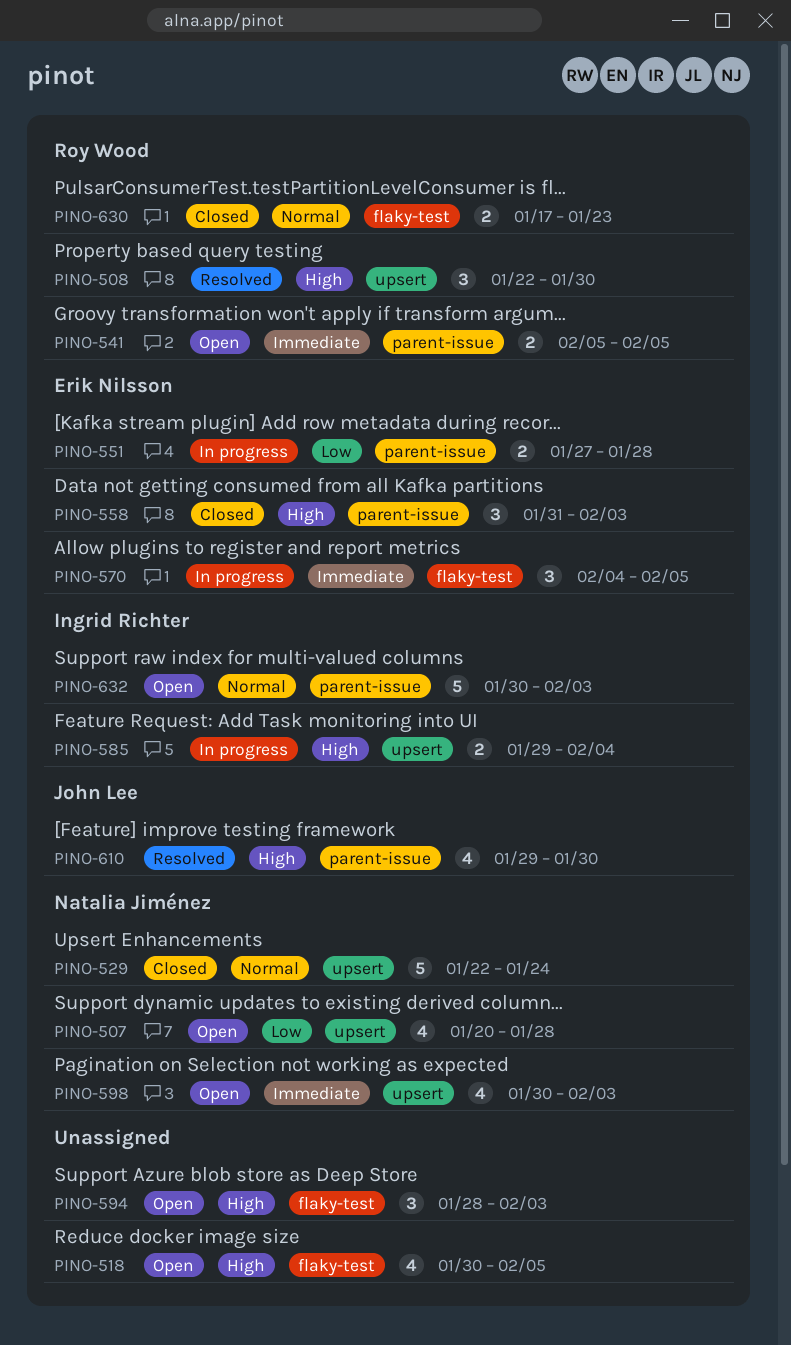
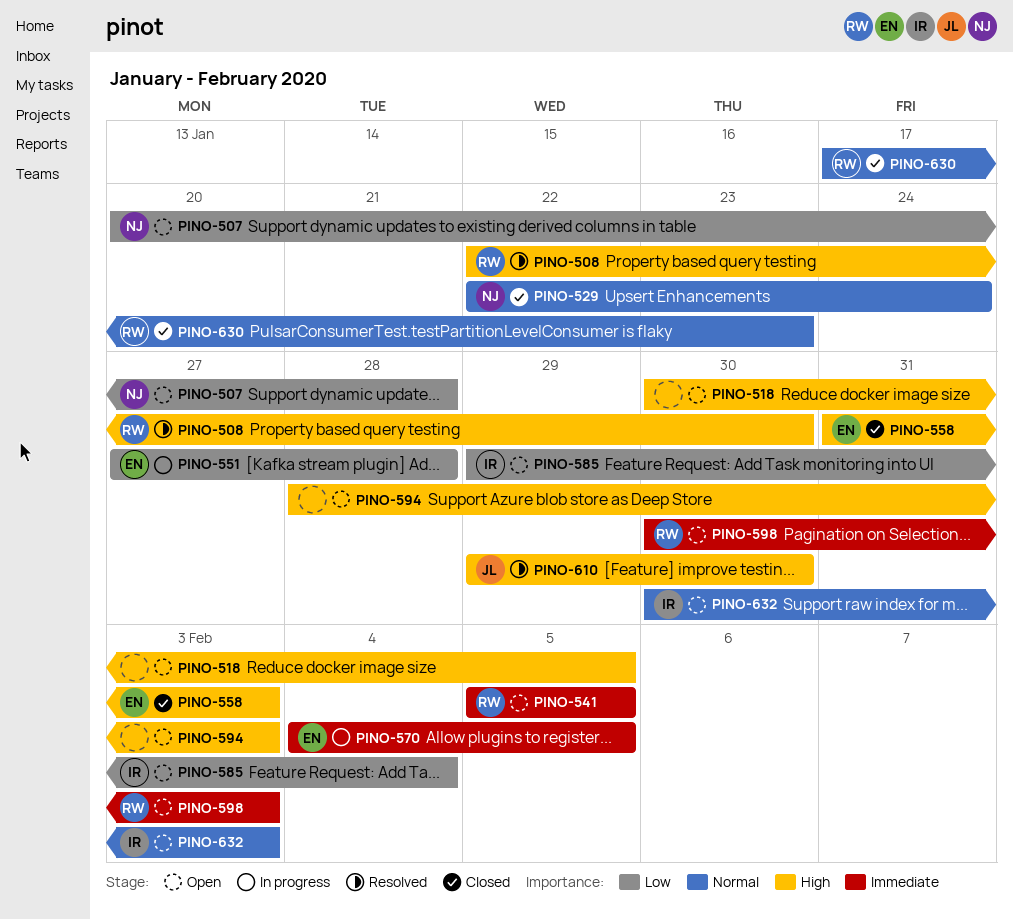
PINO-585, status: In progress -> Open
PINO-585, priority: High -> Low
PINO-598, owner: Natalia Jiménez -> Roy Wood

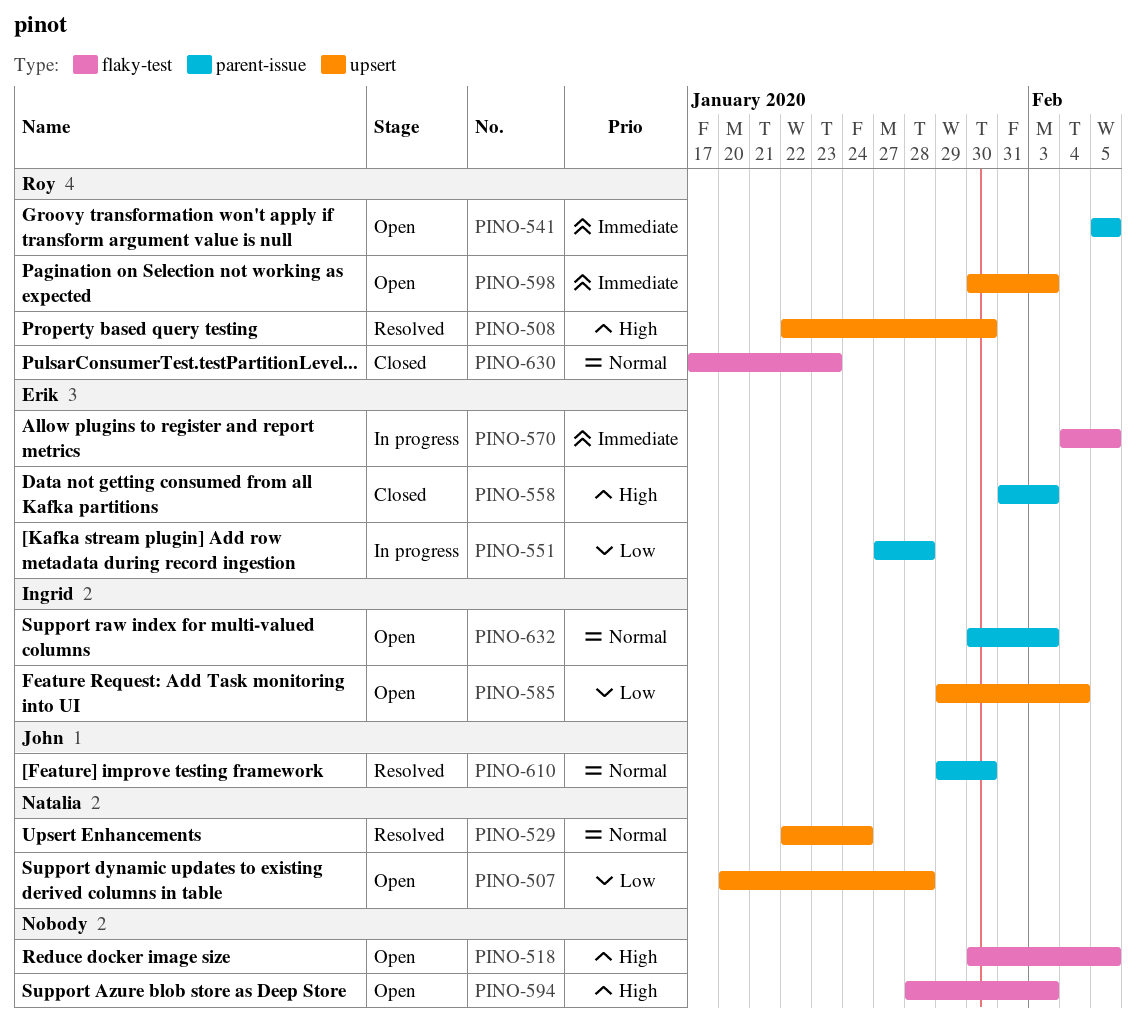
PINO-529, status: Closed -> Resolved
PINO-610, priority: High -> Normal

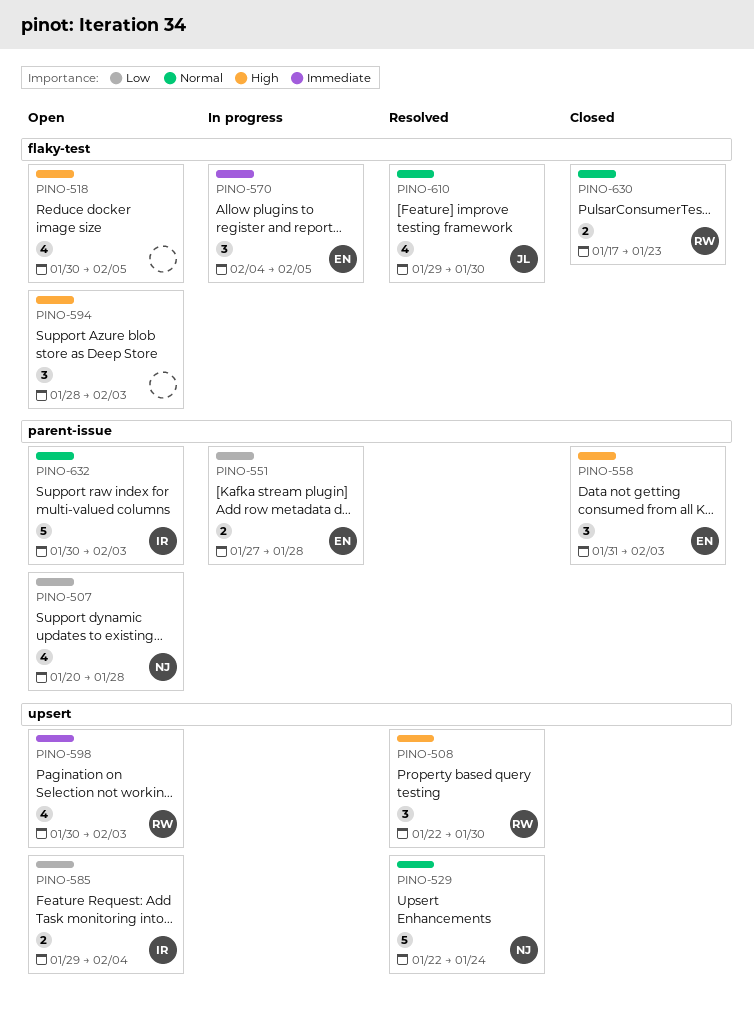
PINO-507, label: upsert -> parent-issue
PINO-541: present -> none
PINO-610, label: parent-issue -> flaky-test

